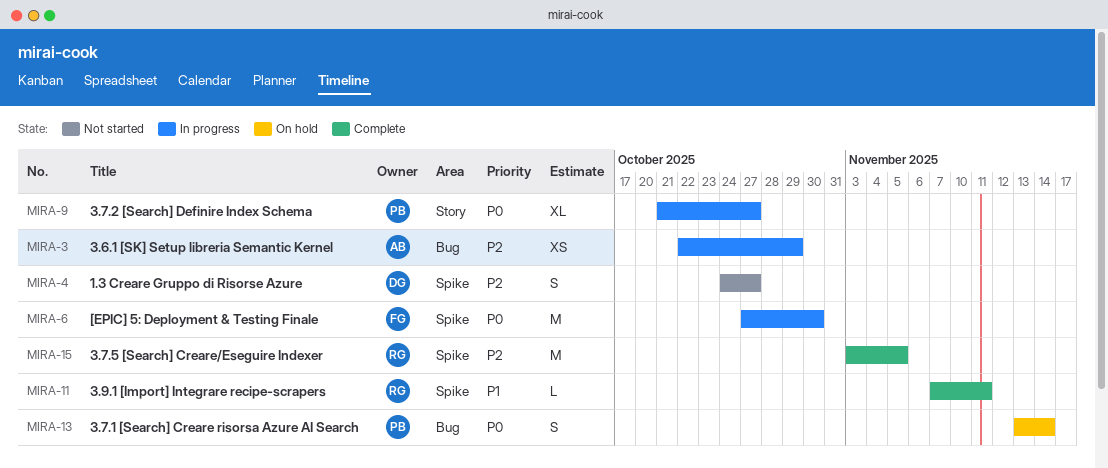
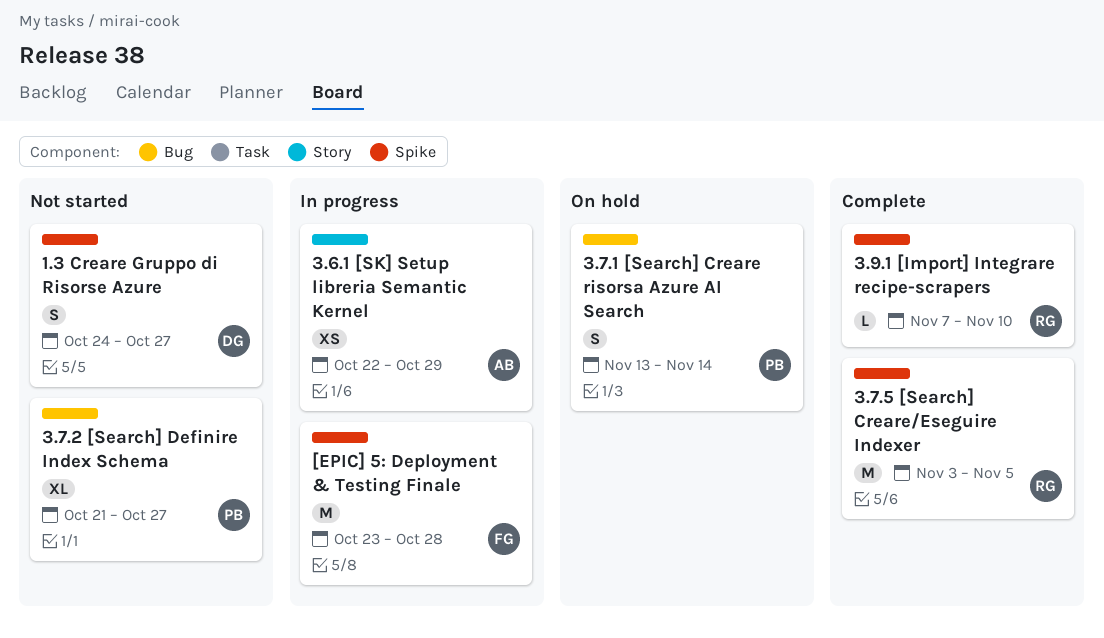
3.6.1 [SK] Setup libreria Semantic Kernel, label: Bug -> Story
3.7.2 [Search] Definire Index Schema, status: In progress -> Not started
3.7.2 [Search] Definire Index Schema, label: Story -> Bug
3.9.1 [Import] Integrare recipe-scrapers, due: Nov 11 -> Nov 10
[EPIC] 5: Deployment & Testing Finale, start: Oct 27 -> Oct 23
[EPIC] 5: Deployment & Testing Finale, due: Oct 30 -> Oct 28

